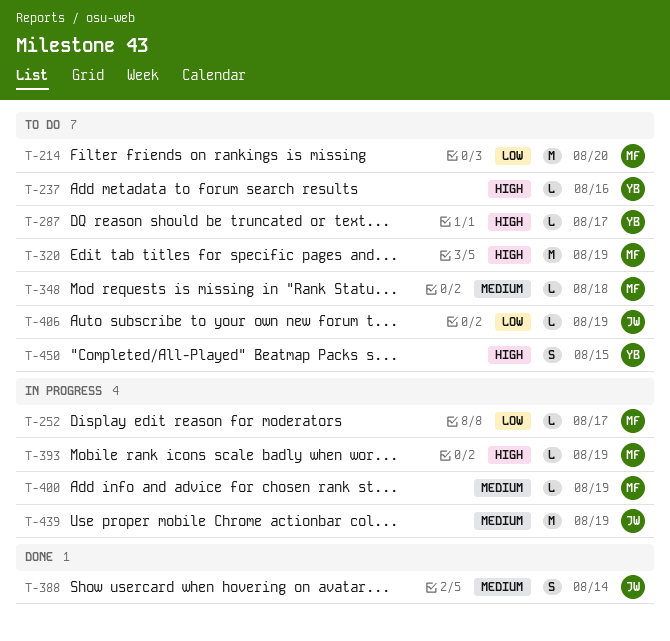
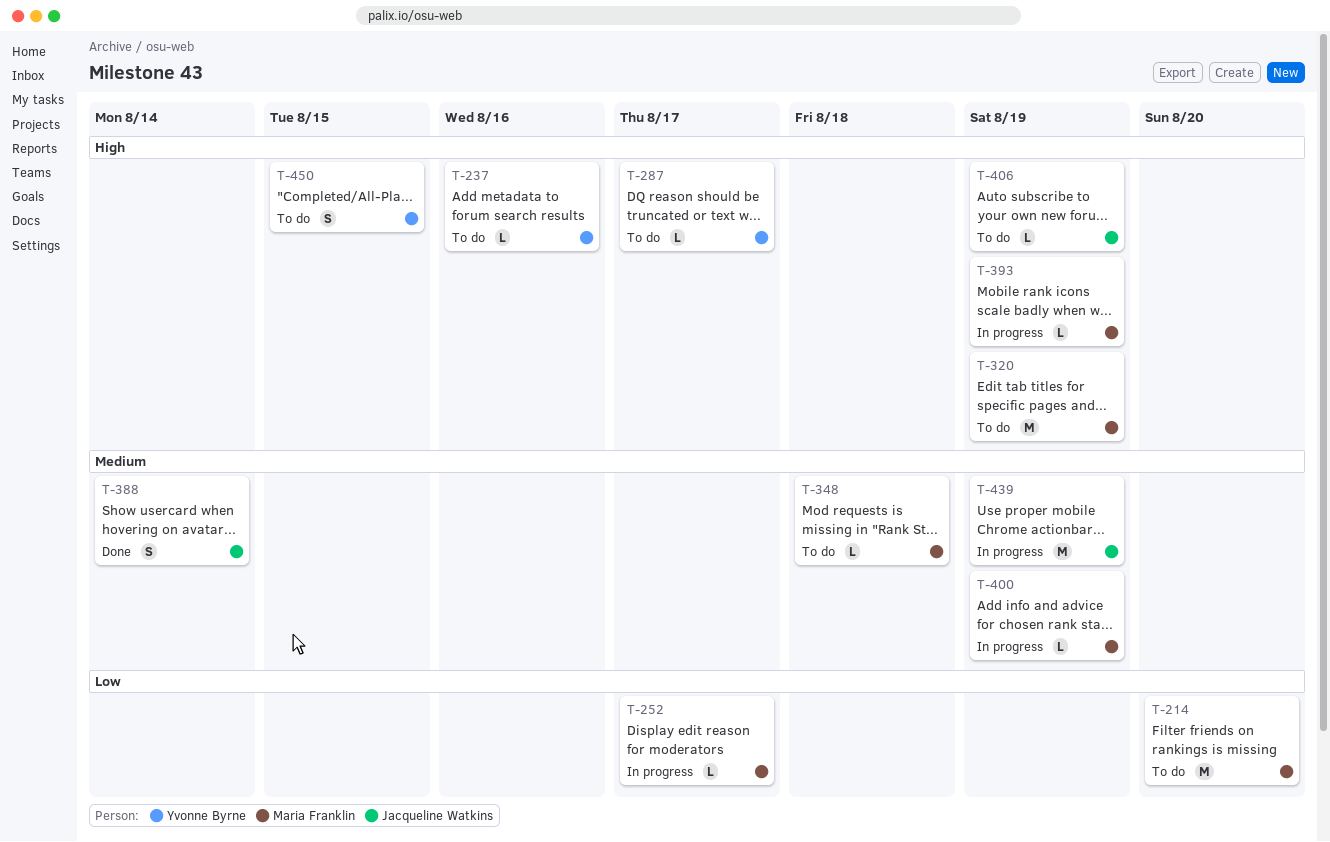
T-406, priority: Low -> High

